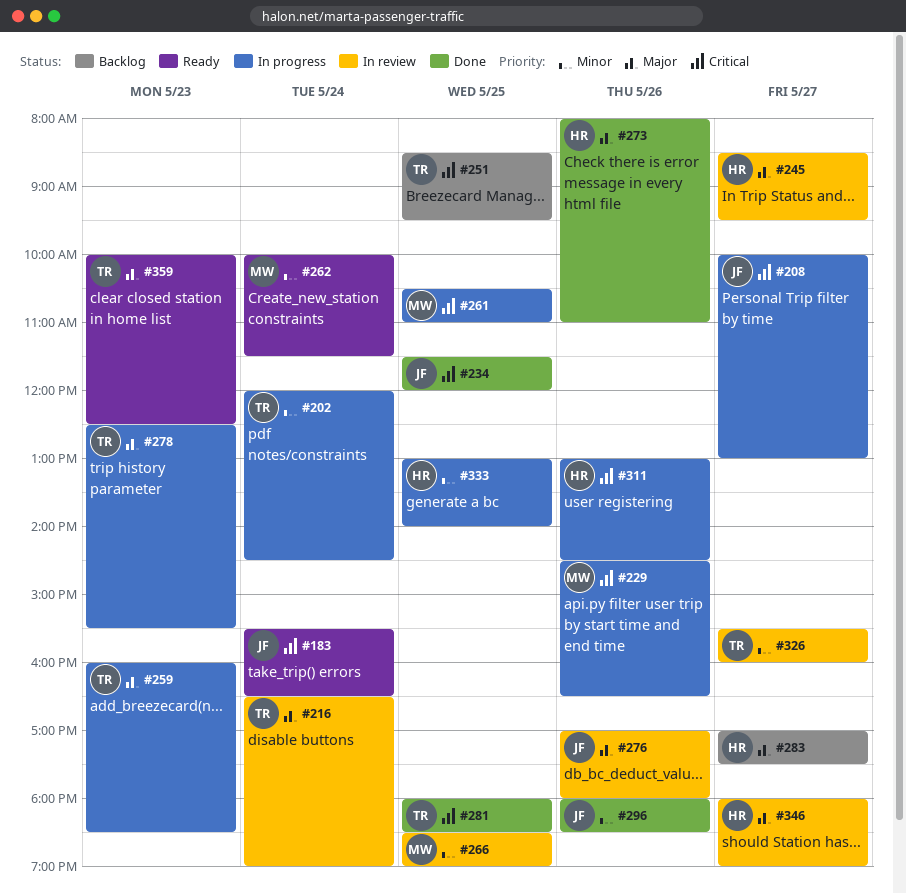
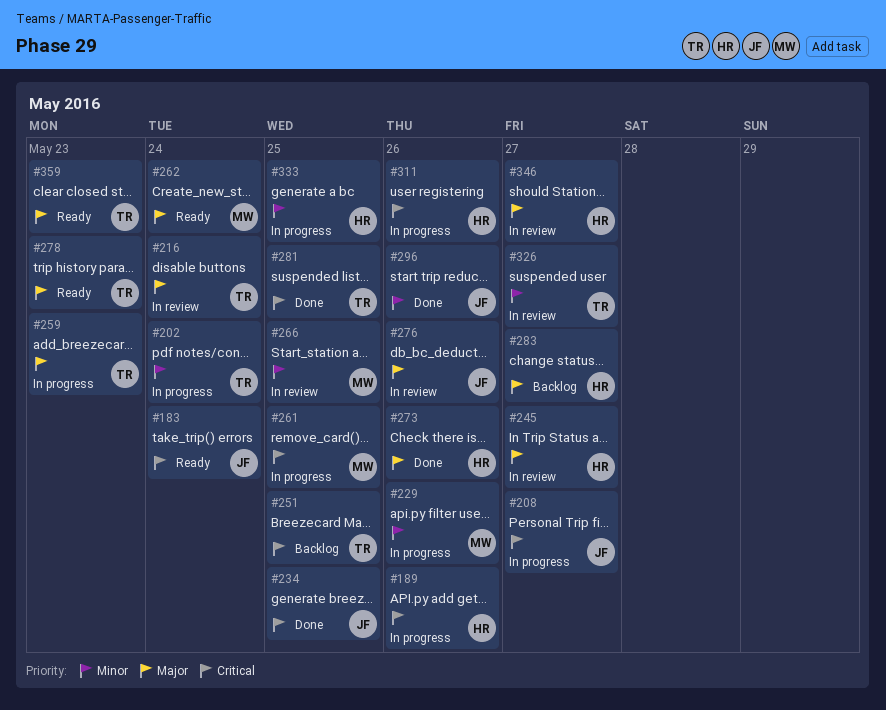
#189: none -> present
#229, priority: Critical -> Minor
#262, priority: Minor -> Major
#278, status: In progress -> Ready

